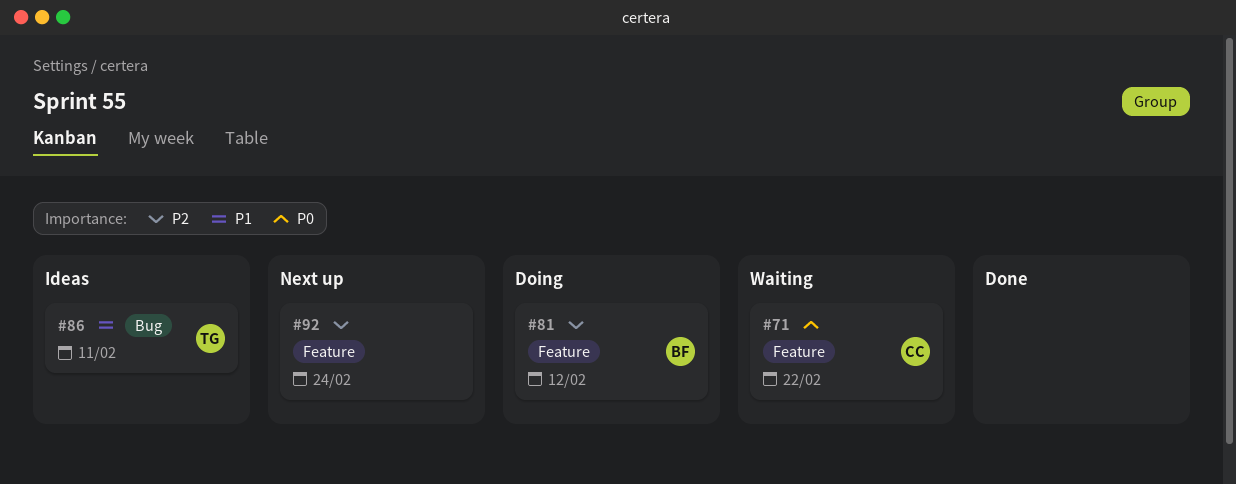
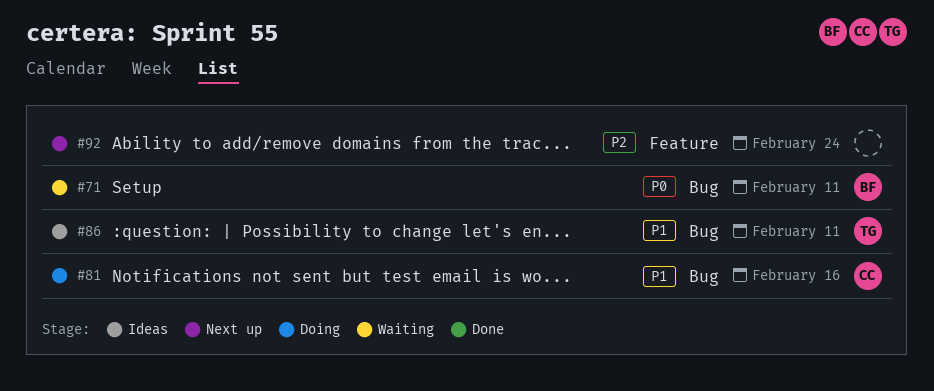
#71, owner: CC -> BF
#71, label: Feature -> Bug
#71, due: Feb 22 -> Feb 11
#81, owner: BF -> CC
#81, priority: P2 -> P1
#81, label: Feature -> Bug
#81, due: Feb 12 -> Feb 16

